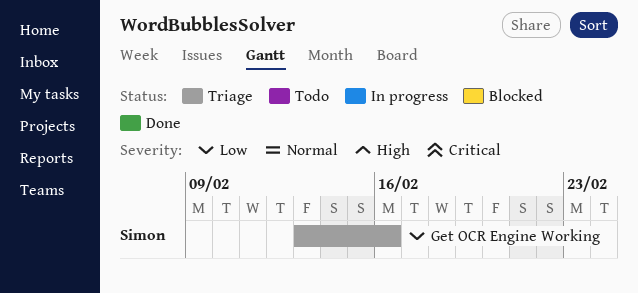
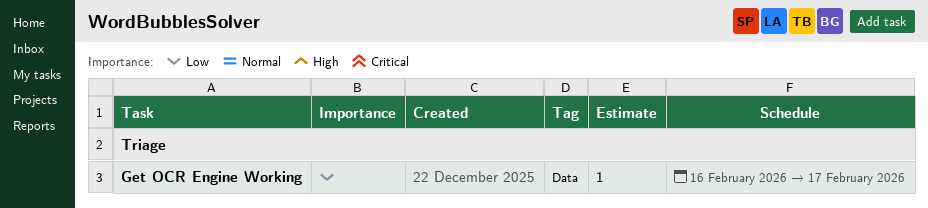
Get OCR Engine Working, start: Feb 13 -> Feb 16
Get OCR Engine Working, due: Feb 16 -> Feb 17

